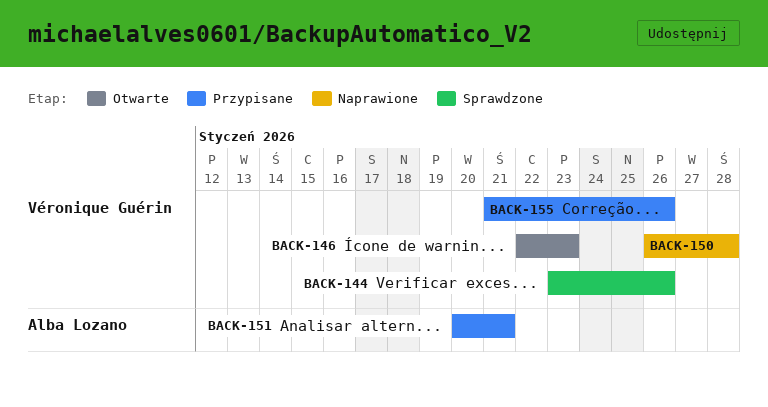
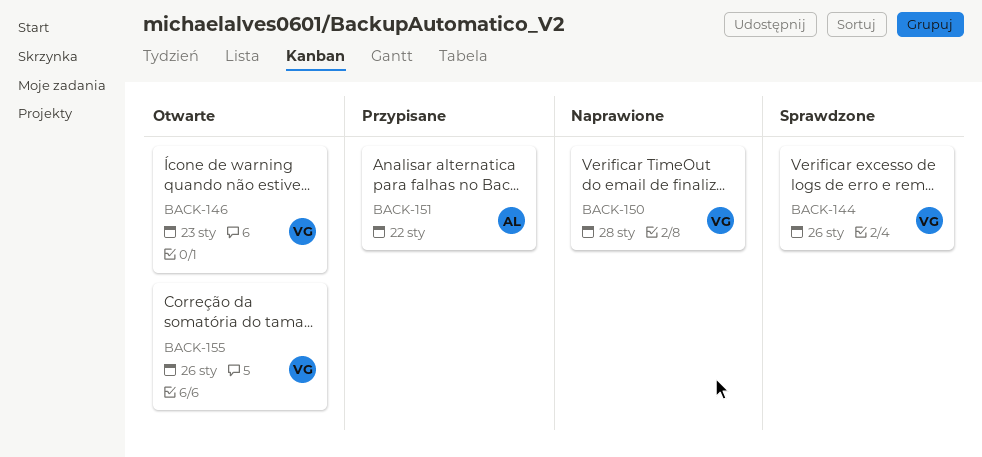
BACK-151, due: Jan 21 -> Jan 22
BACK-155, status: Przypisane -> Otwarte

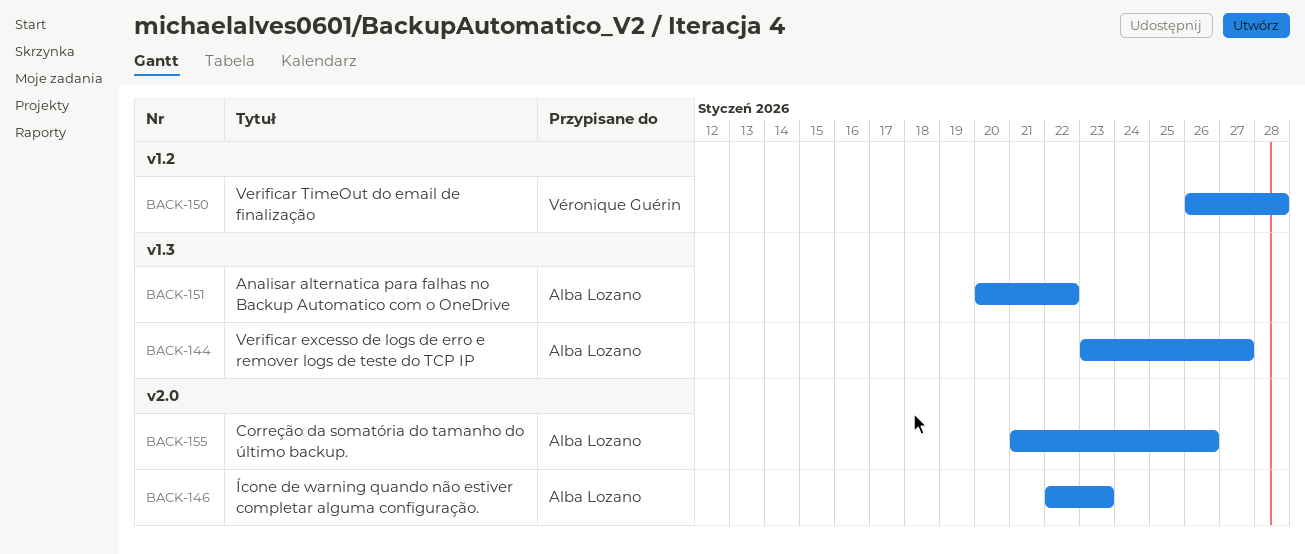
BACK-144, owner: Véronique Guérin -> Alba Lozano
BACK-144, due: Jan 26 -> Jan 27
BACK-146, owner: Véronique Guérin -> Alba Lozano
BACK-155, owner: Véronique Guérin -> Alba Lozano

